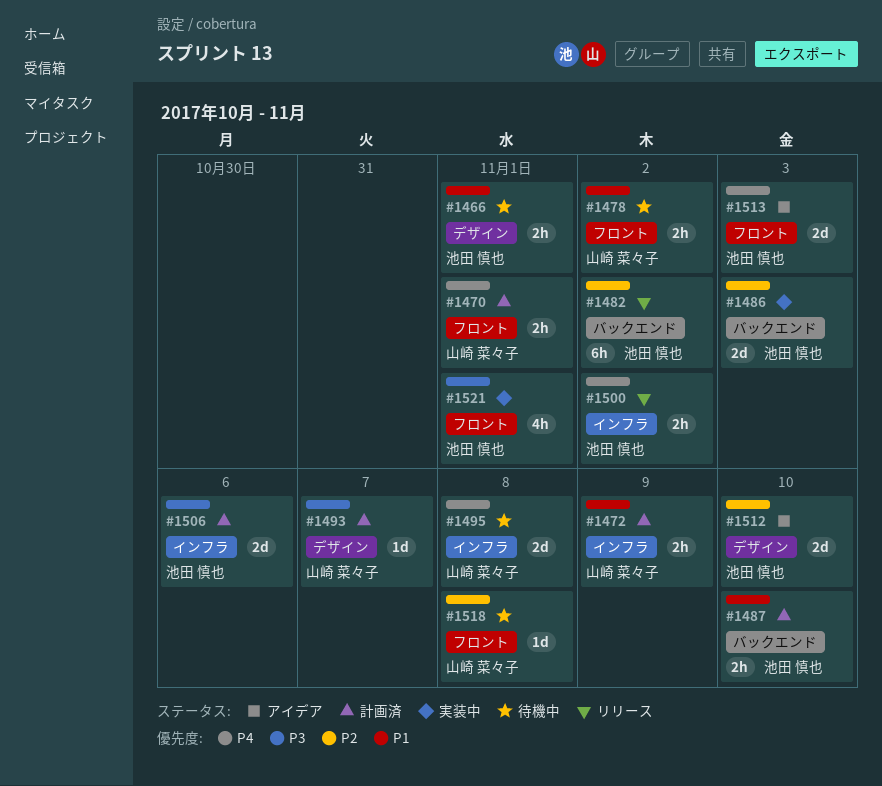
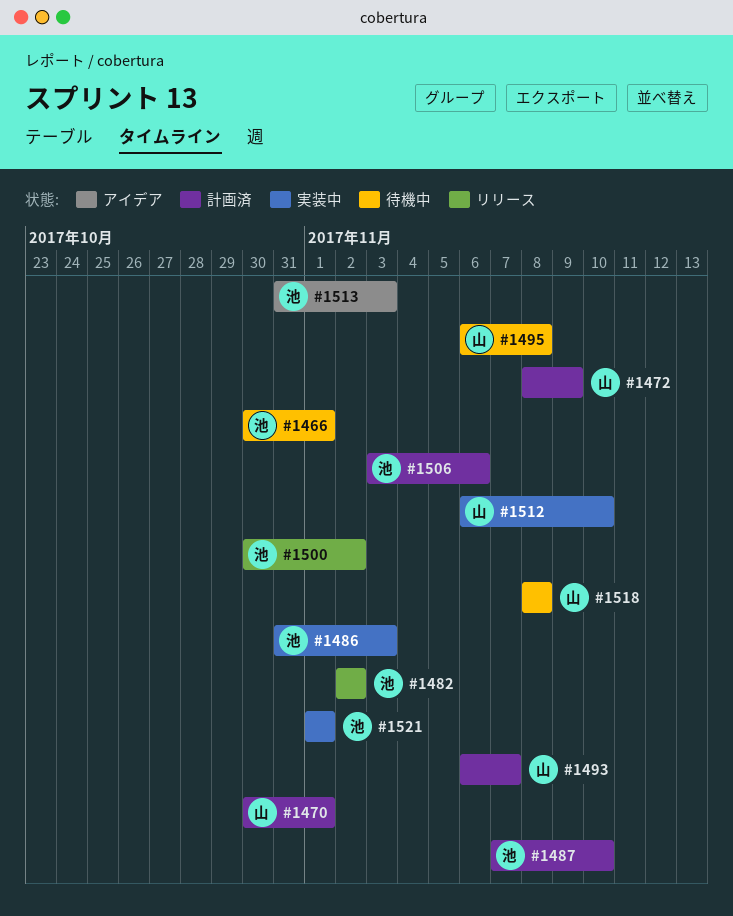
#1478: present -> none
#1512, status: アイデア -> 実装中
#1512, owner: 池田 慎也 -> 山崎 菜々子

